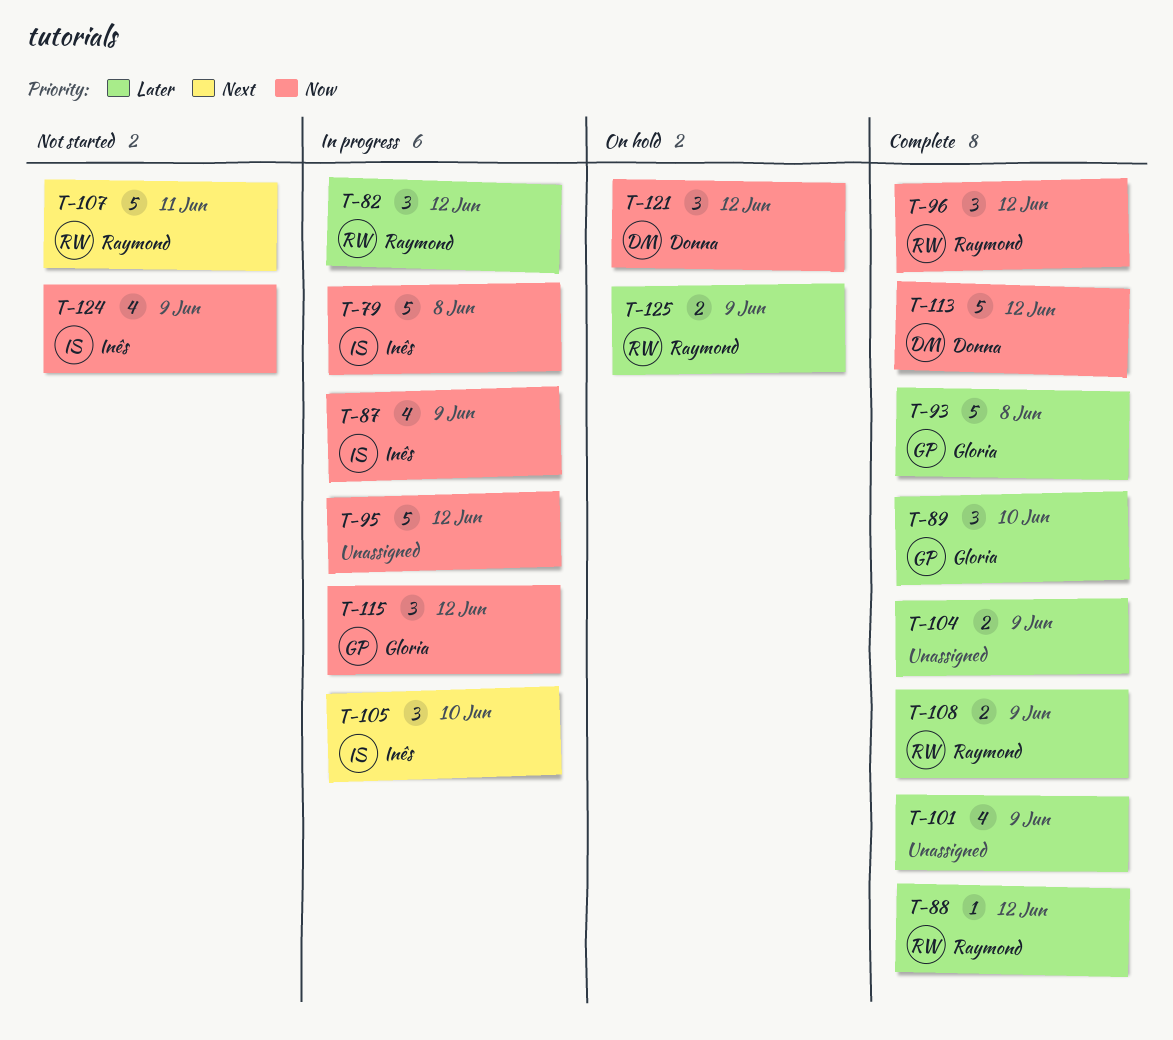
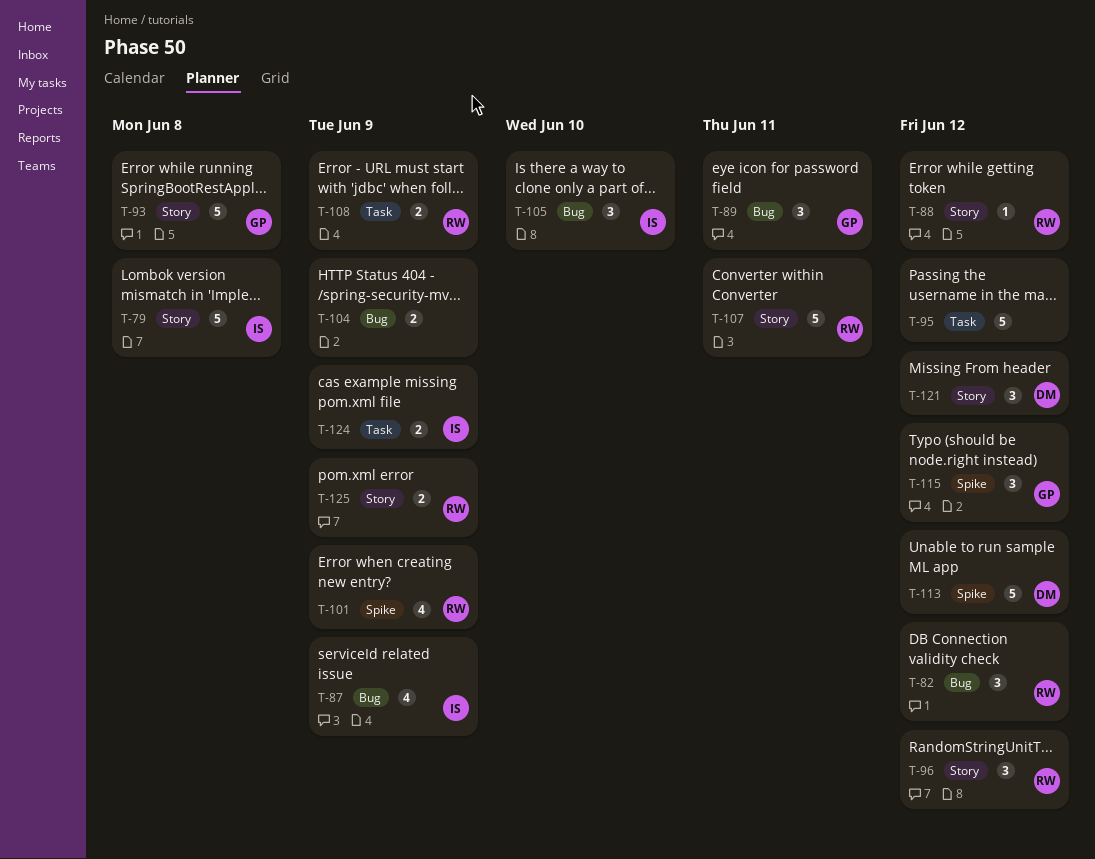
T-89, due: Jun 10 -> Jun 11
T-101, owner: none -> Raymond
T-124, estimate: 4 -> 2

